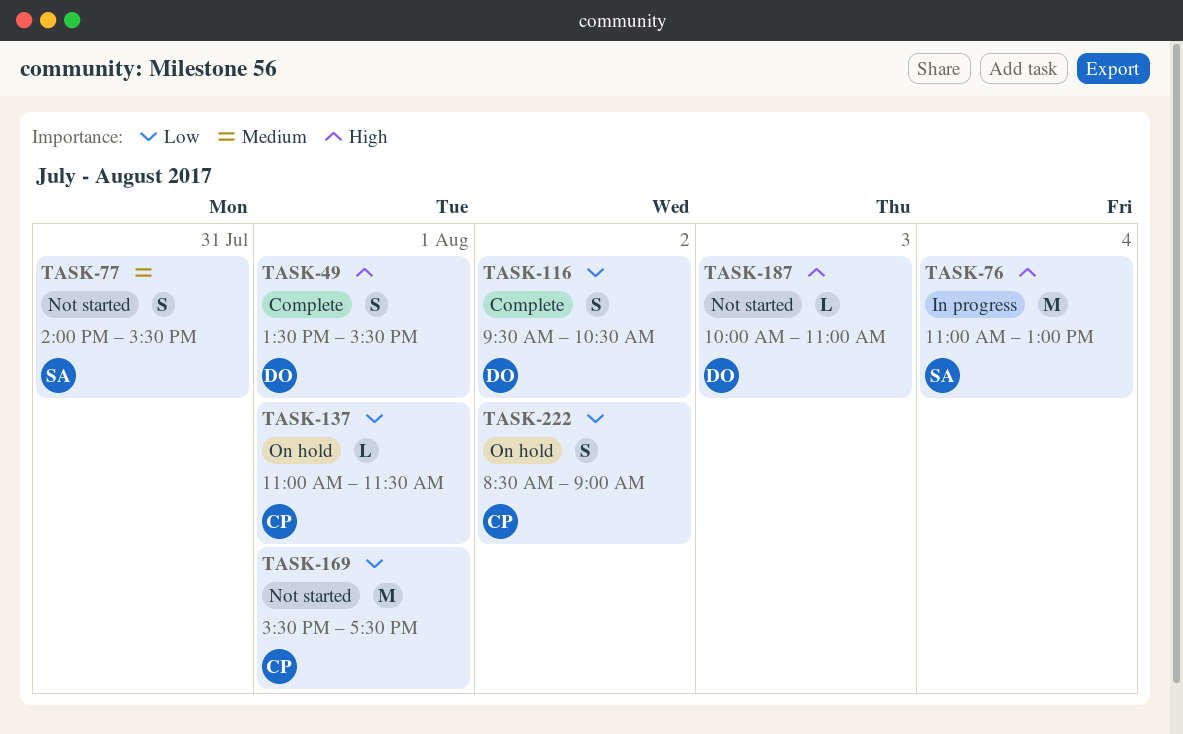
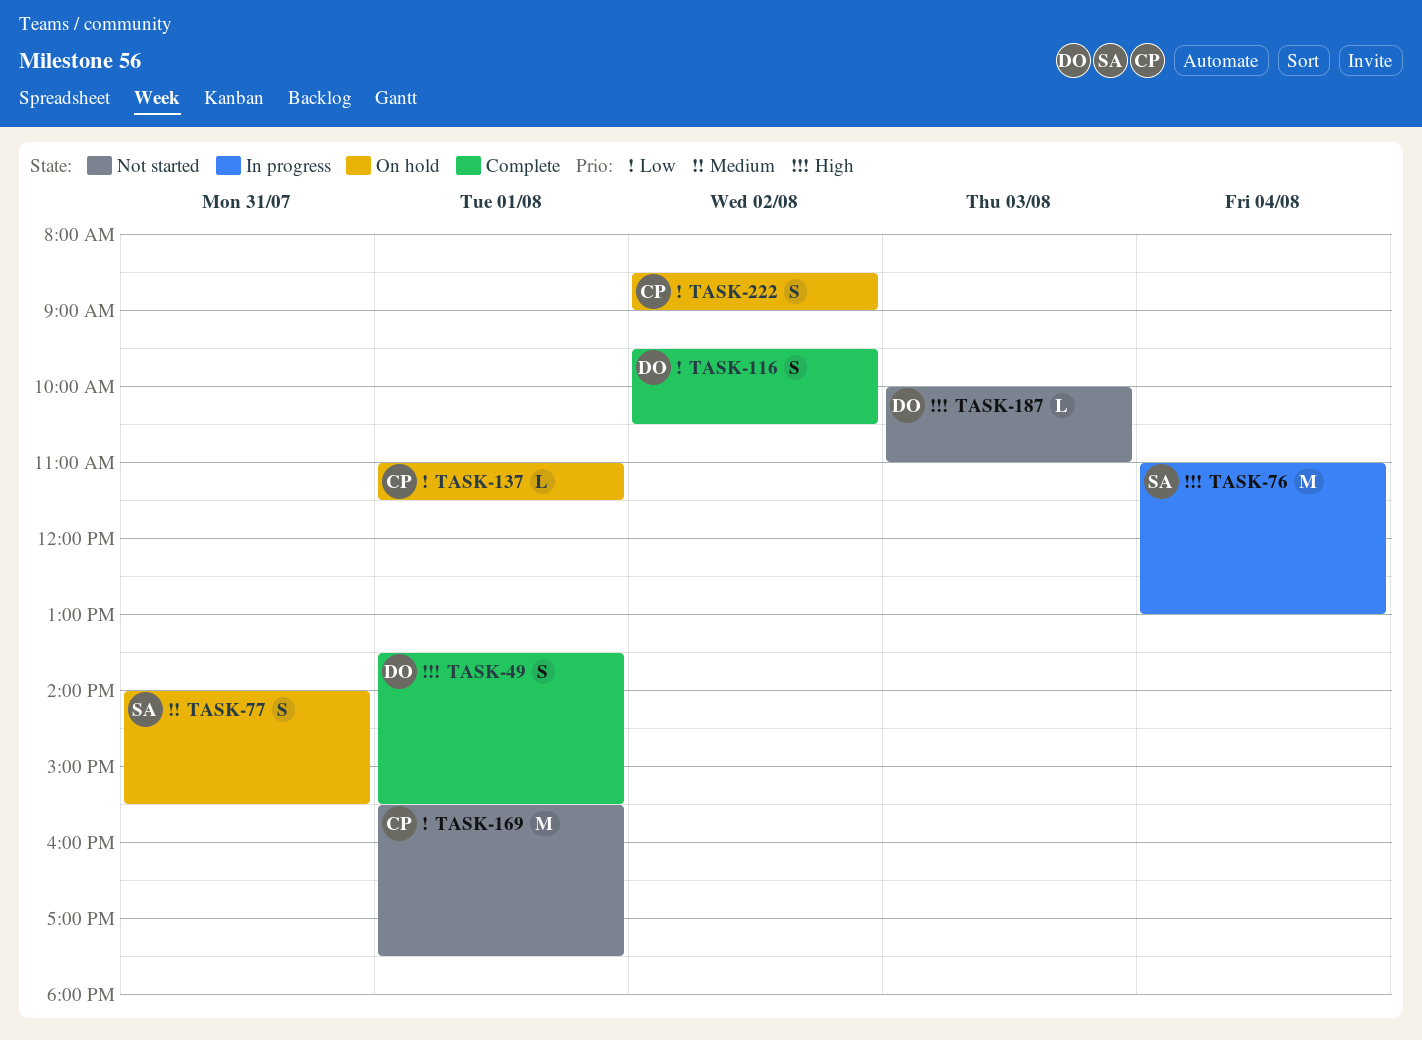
TASK-77, status: Not started -> On hold

